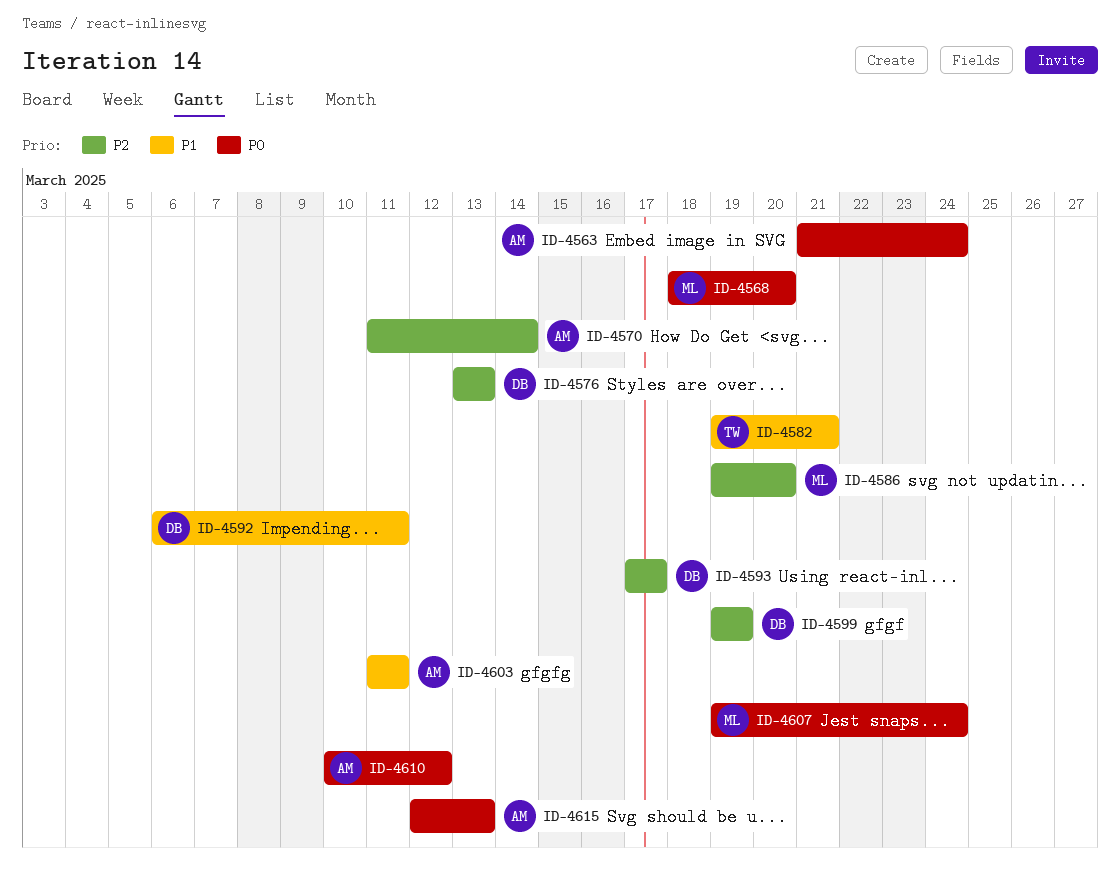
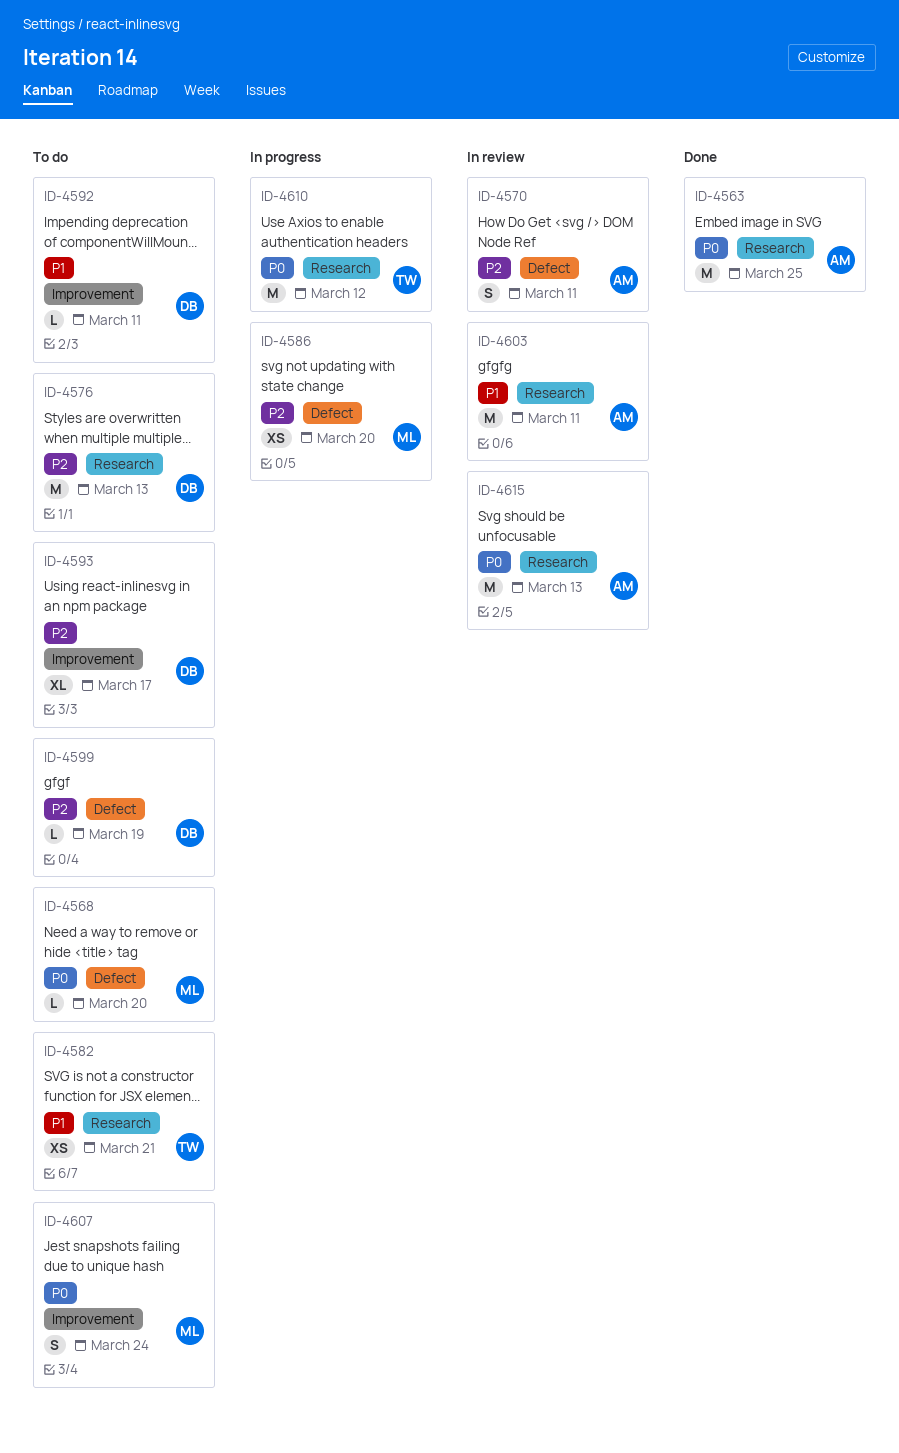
ID-4563, due: Mar 24 -> Mar 25
ID-4570, due: Mar 14 -> Mar 11
ID-4610, owner: AM -> TW

